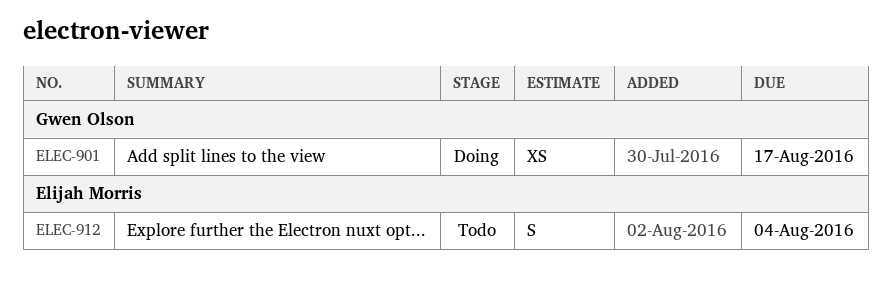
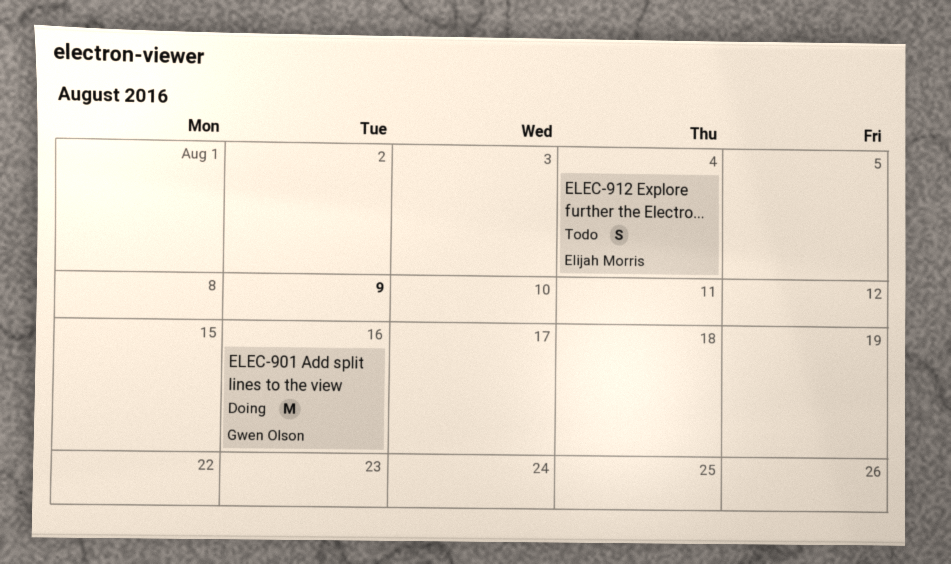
ELEC-901, estimate: XS -> M
ELEC-901, due: Aug 17 -> Aug 16

